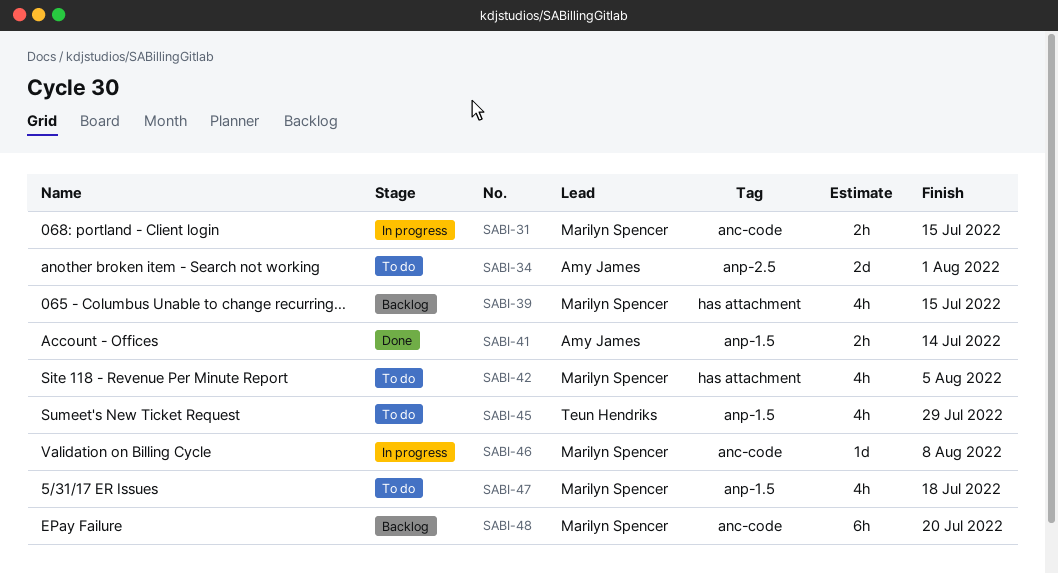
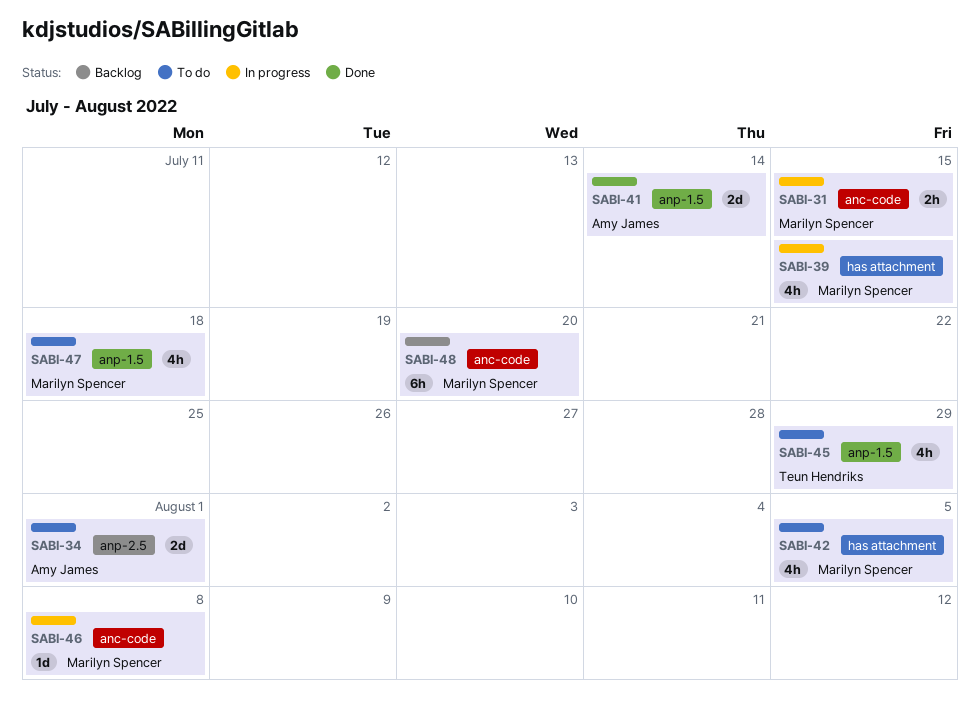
SABI-39, status: Backlog -> In progress
SABI-41, estimate: 2h -> 2d

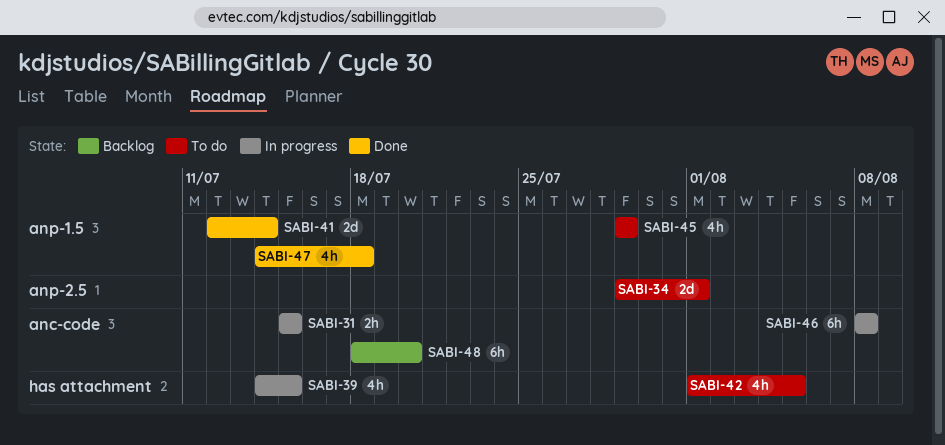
SABI-46, estimate: 1d -> 6h
SABI-47, status: To do -> Done

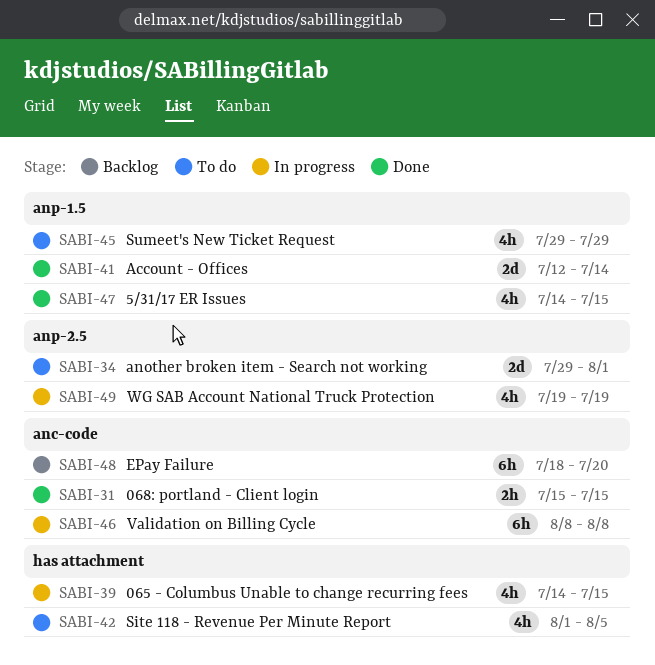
SABI-31, status: In progress -> Done
SABI-47, due: Jul 18 -> Jul 15
SABI-49: none -> present

